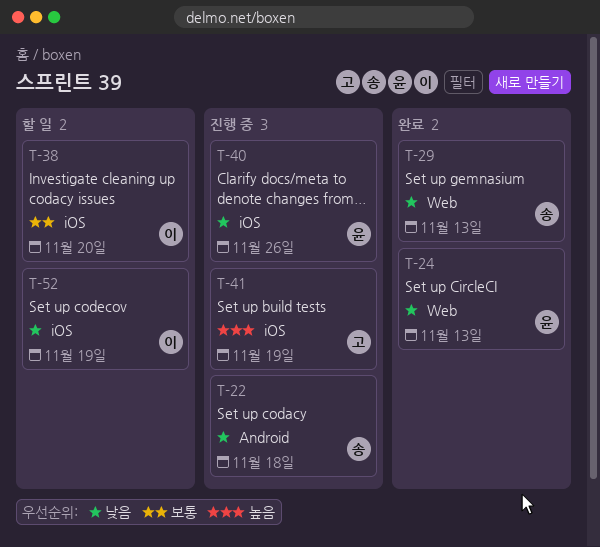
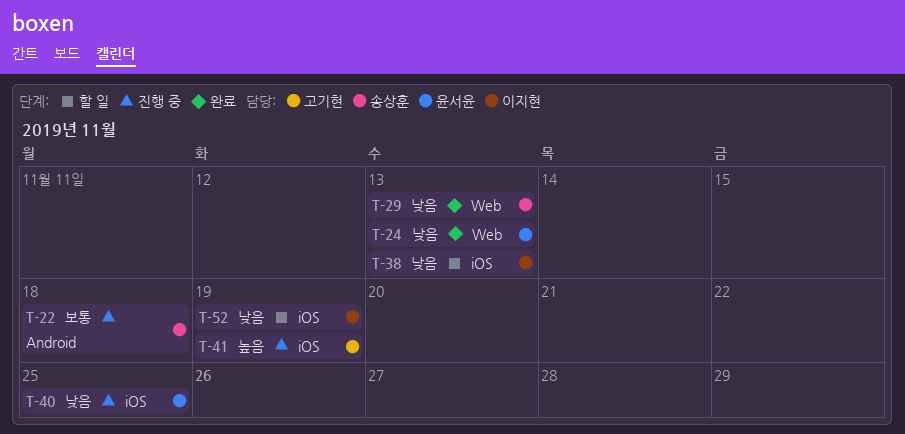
T-22, priority: 낮음 -> 보통
T-38, priority: 보통 -> 낮음
T-38, due: Nov 20 -> Nov 13
T-40, due: Nov 26 -> Nov 25

